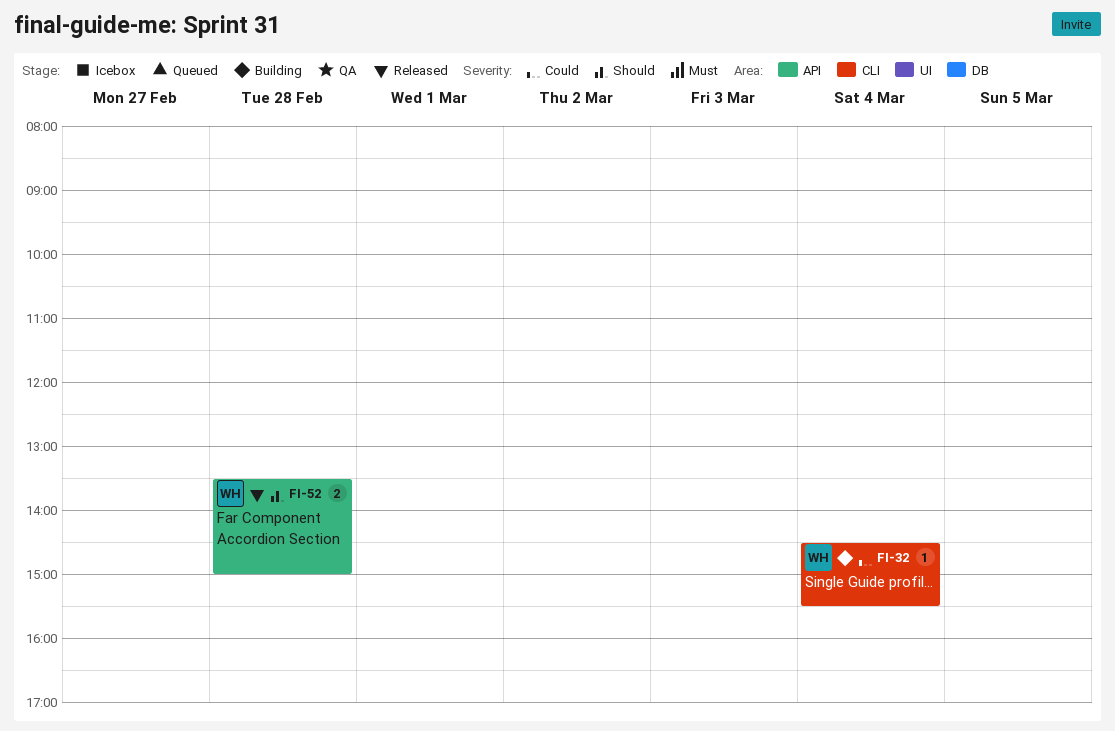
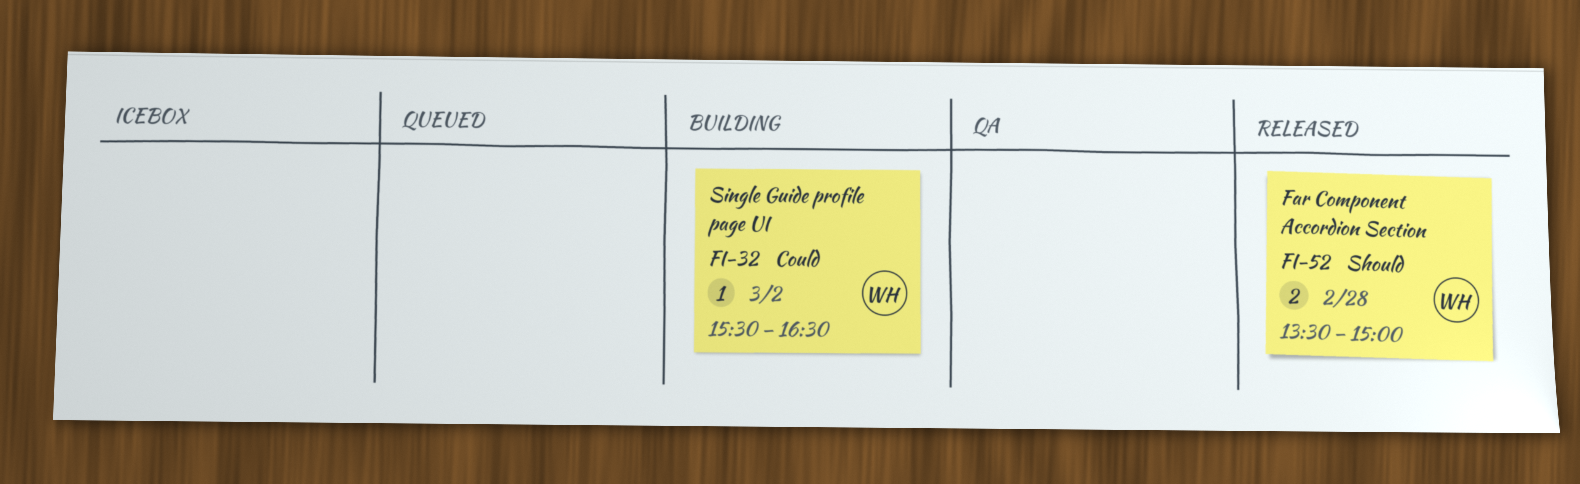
FI-32, day: Mar 4 -> Mar 2
FI-32, begins: 14:30 -> 15:30
FI-32, ends: 15:30 -> 16:30

